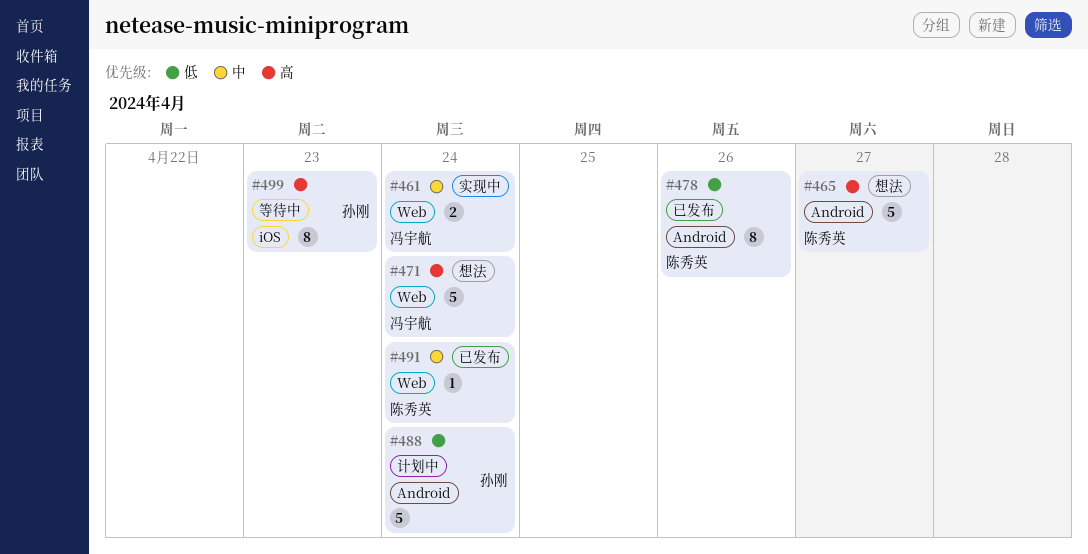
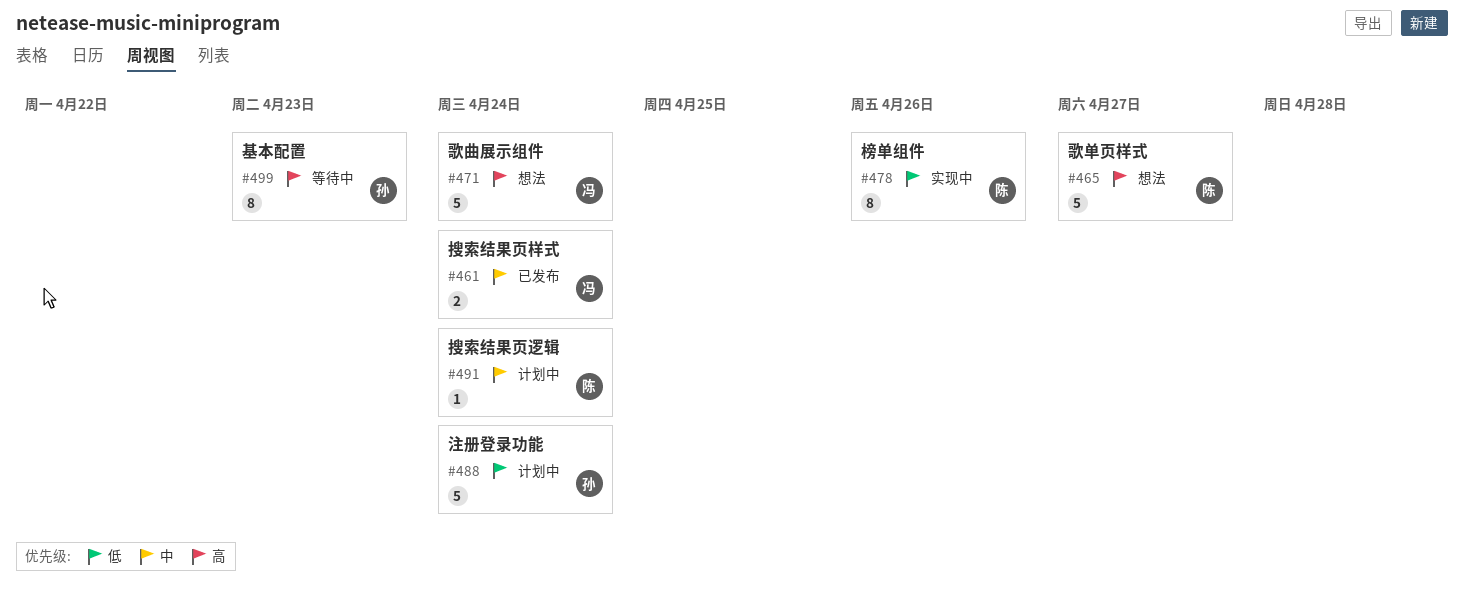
#461, status: 实现中 -> 已发布
#478, status: 已发布 -> 实现中
#491, status: 已发布 -> 计划中

